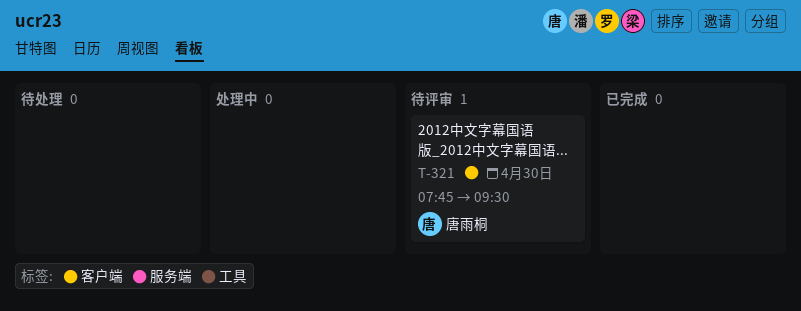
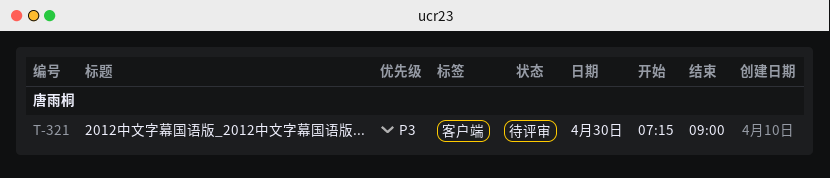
T-321, begins: 07:45 -> 07:15
T-321, ends: 09:30 -> 09:00

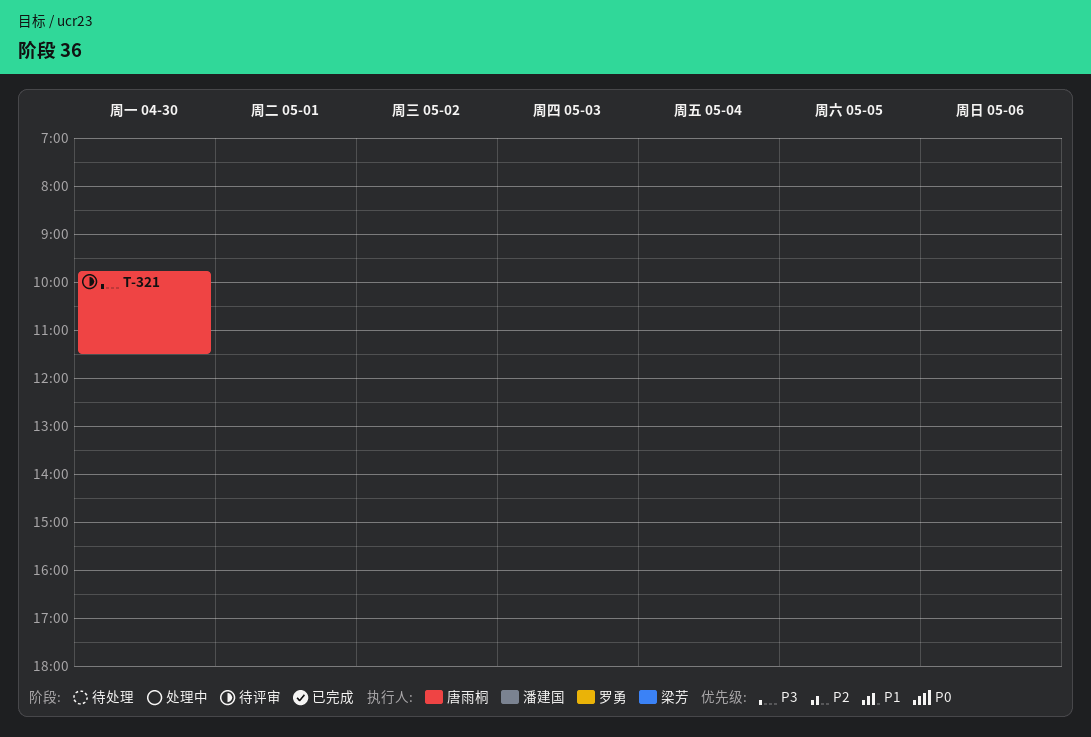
T-321, begins: 07:15 -> 09:45
T-321, ends: 09:00 -> 11:30

